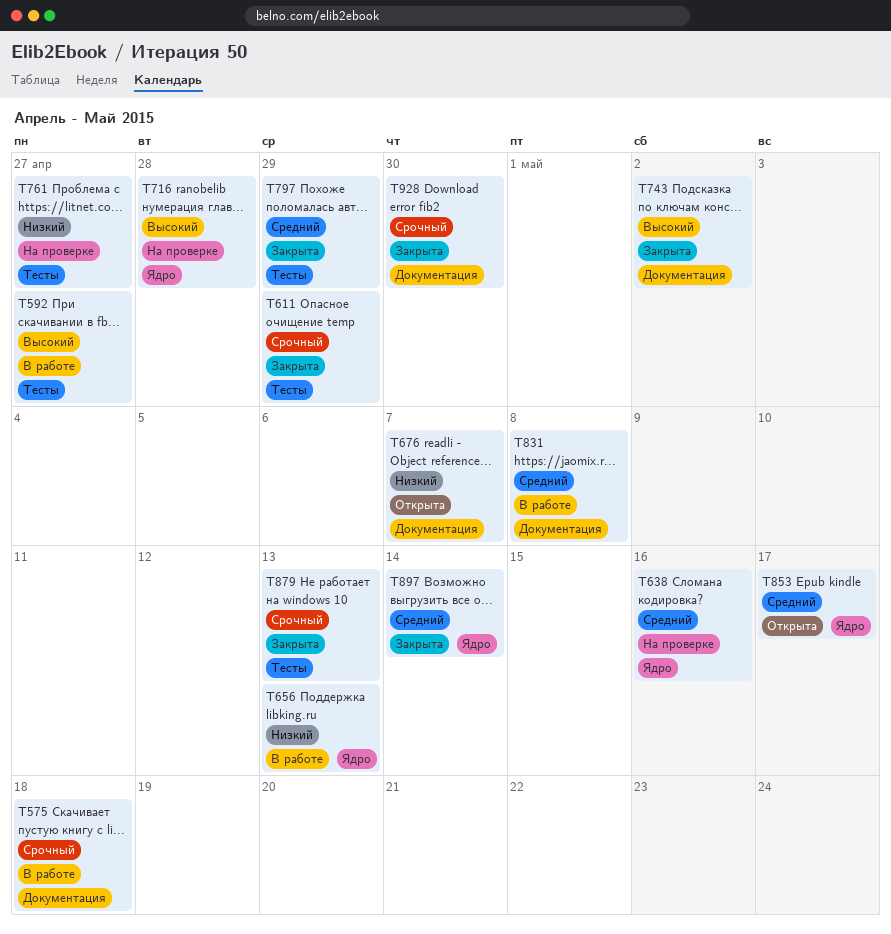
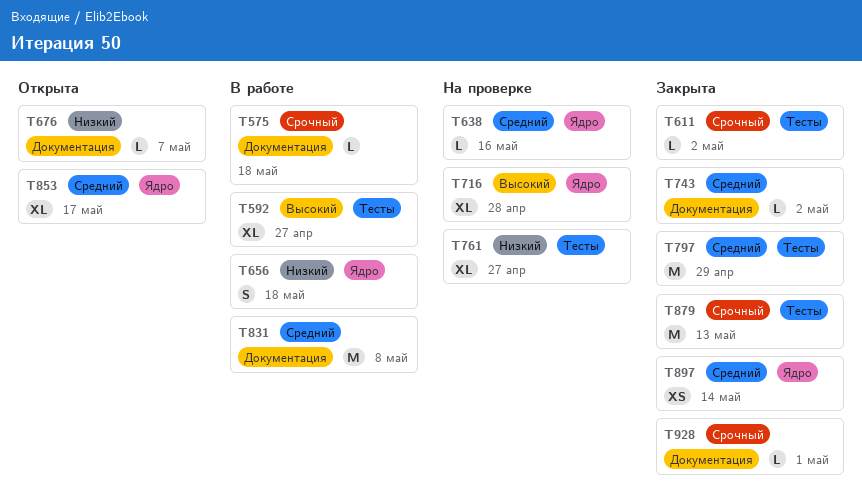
T611, due: Apr 29 -> May 2
T656, due: May 13 -> May 18
T743, priority: Высокий -> Средний
T928, due: Apr 30 -> May 1

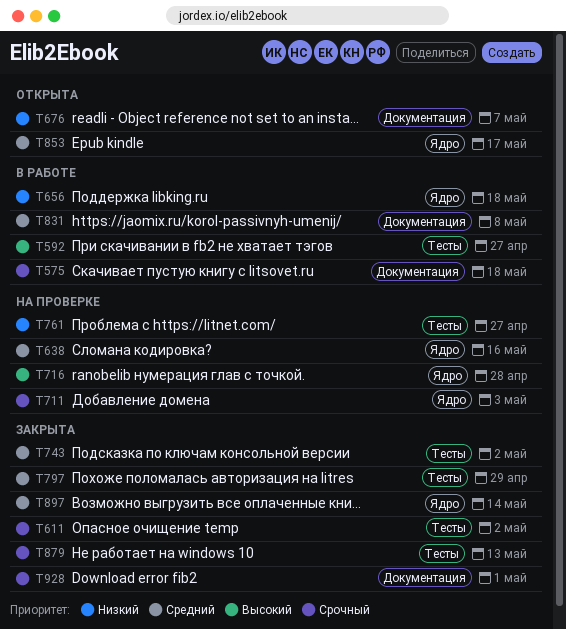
T711: none -> present
T743, label: Документация -> Тесты

